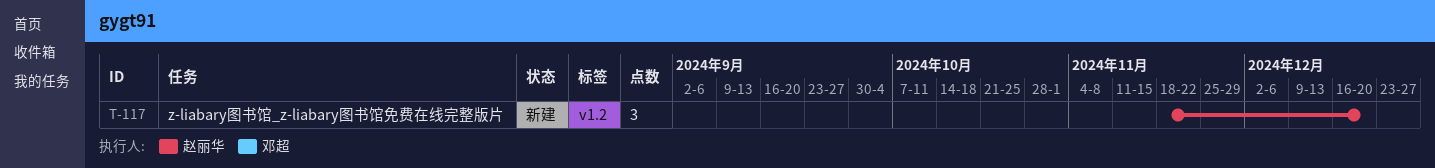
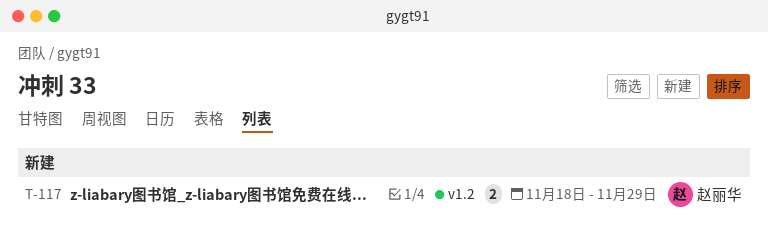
T-117, estimate: 3 -> 2
T-117, due: Dec 20 -> Nov 29

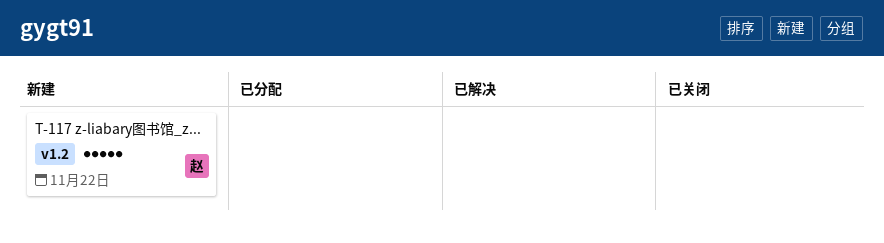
T-117, estimate: 2 -> 5
T-117, due: Nov 29 -> Nov 22

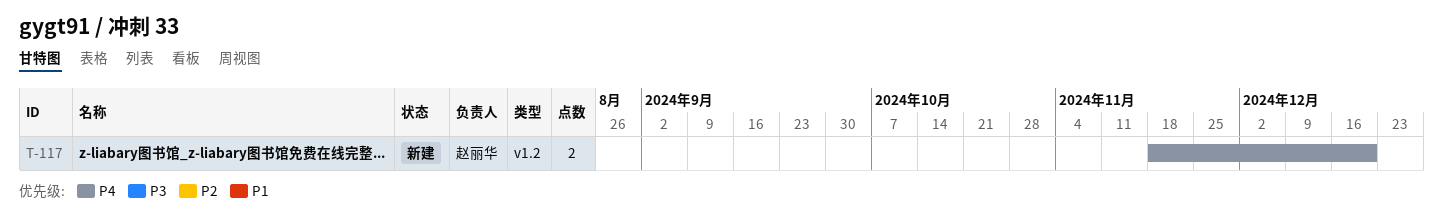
T-117, estimate: 5 -> 2
T-117, due: Nov 22 -> Dec 20

